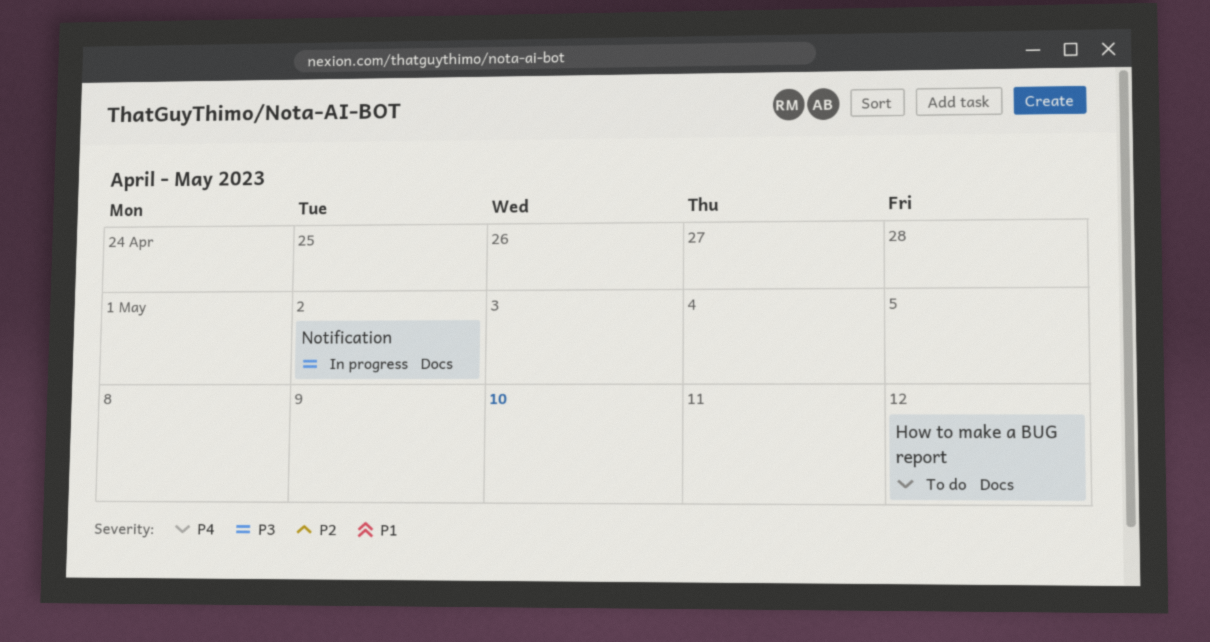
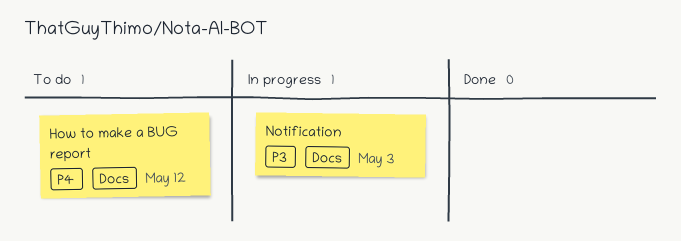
Notification, due: May 2 -> May 3

